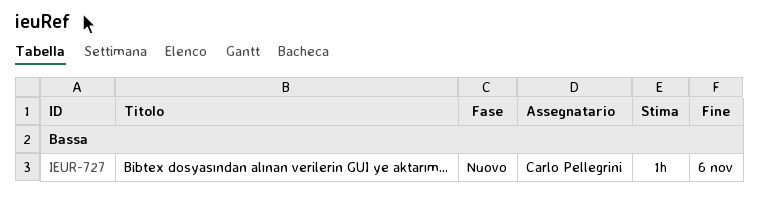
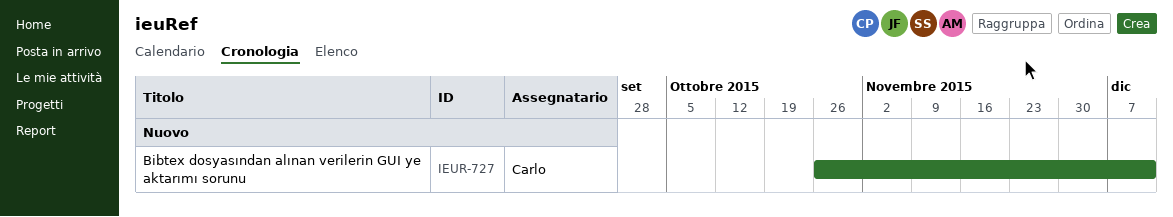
IEUR-727, due: Nov 6 -> Dec 11

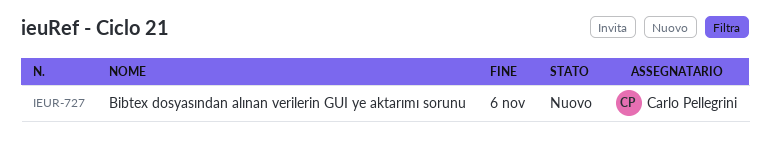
IEUR-727, due: Dec 11 -> Nov 6

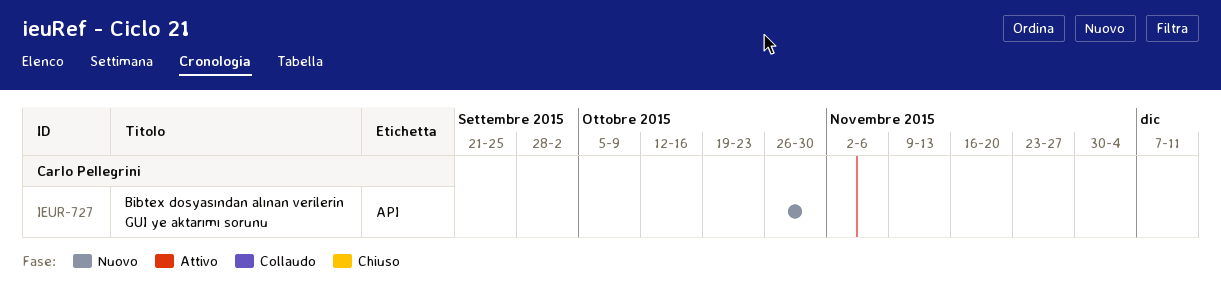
IEUR-727, due: Nov 6 -> Oct 30

